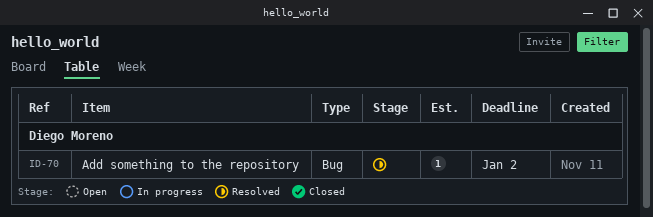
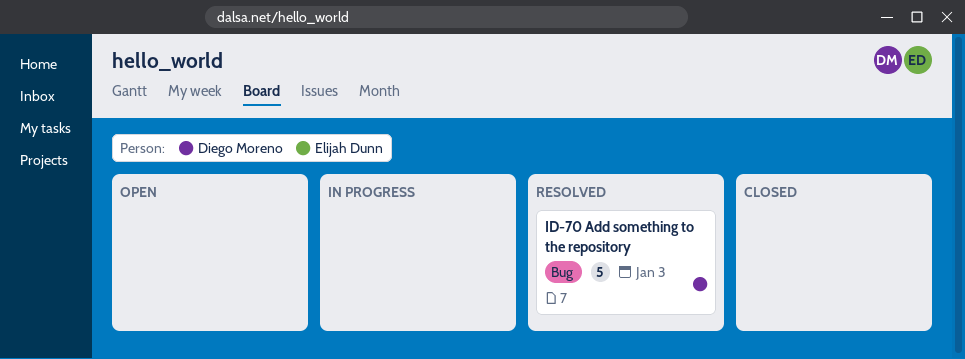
ID-70, estimate: 1 -> 5
ID-70, due: Jan 2 -> Jan 3

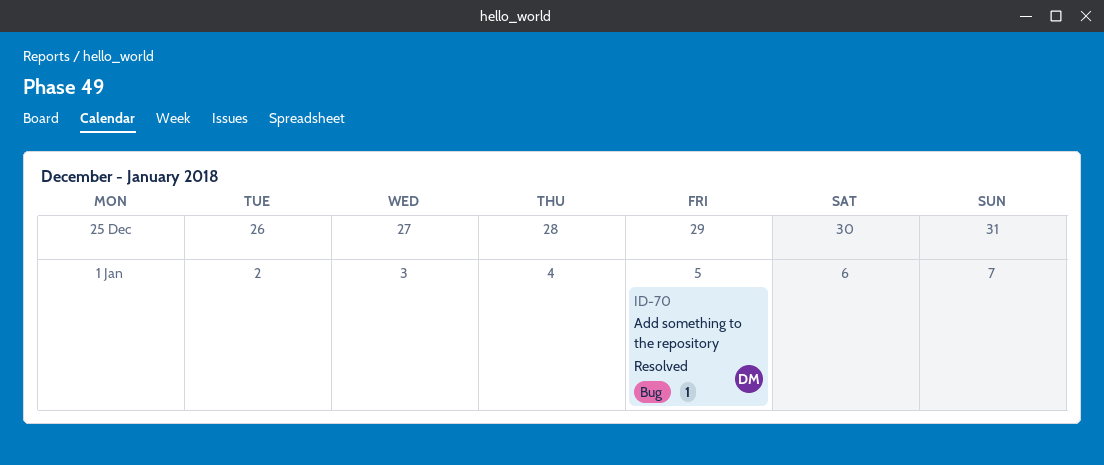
ID-70, estimate: 5 -> 1
ID-70, due: Jan 3 -> Jan 5

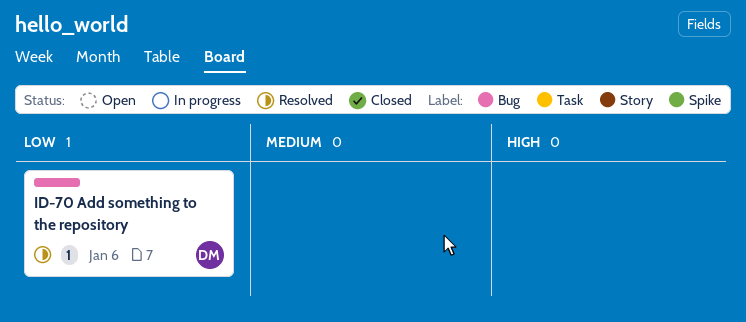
ID-70, due: Jan 5 -> Jan 6

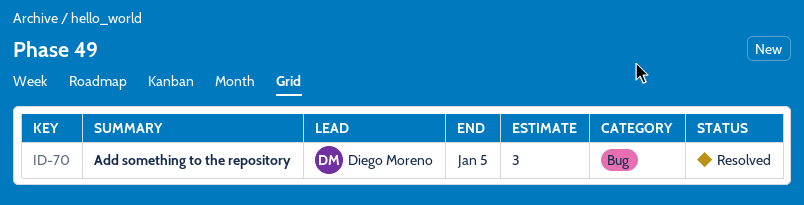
ID-70, estimate: 1 -> 3
ID-70, due: Jan 6 -> Jan 5

